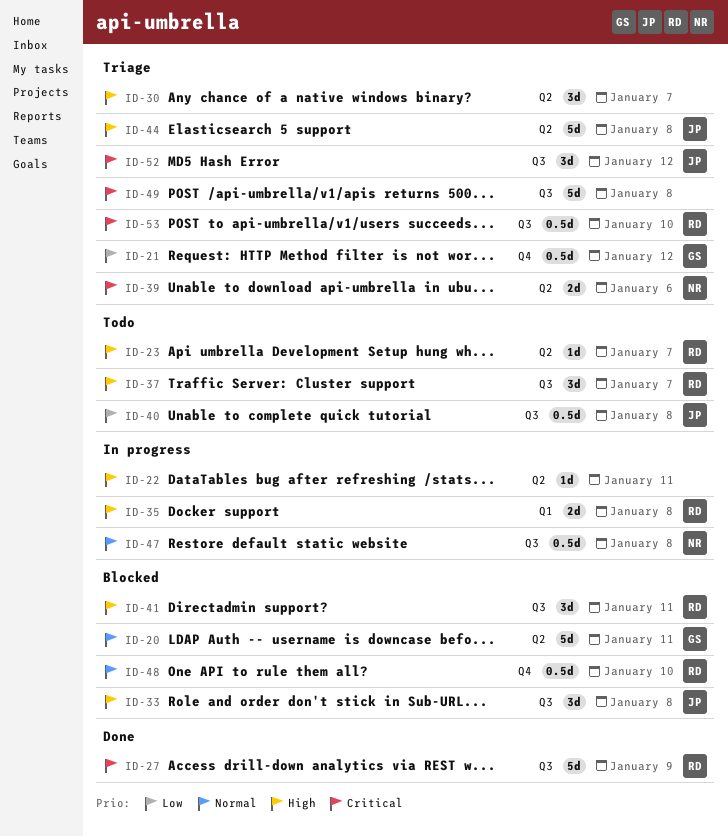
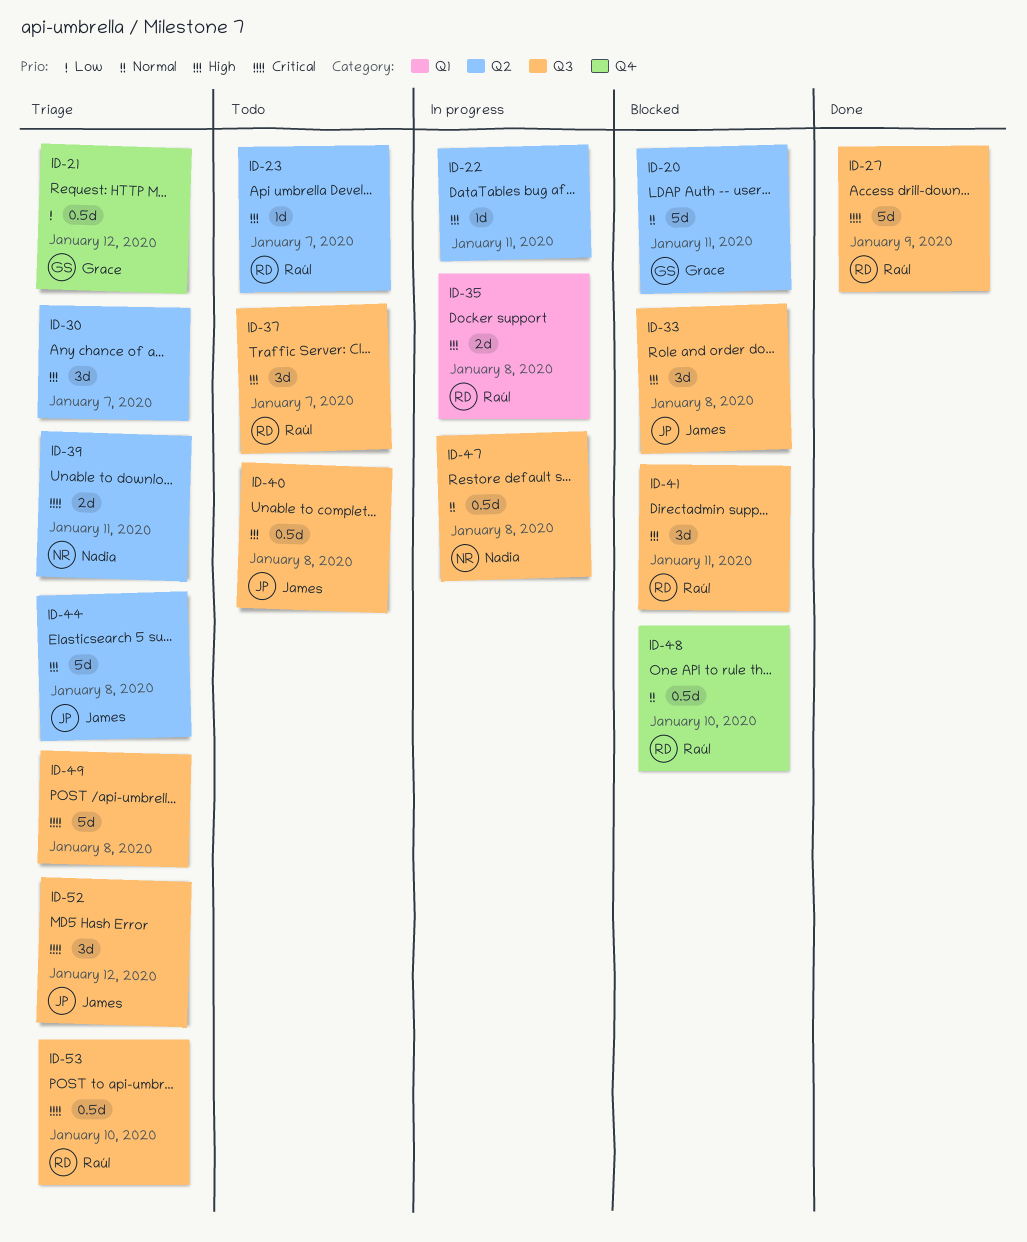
ID-39, due: Jan 6 -> Jan 11
ID-40, priority: Low -> High

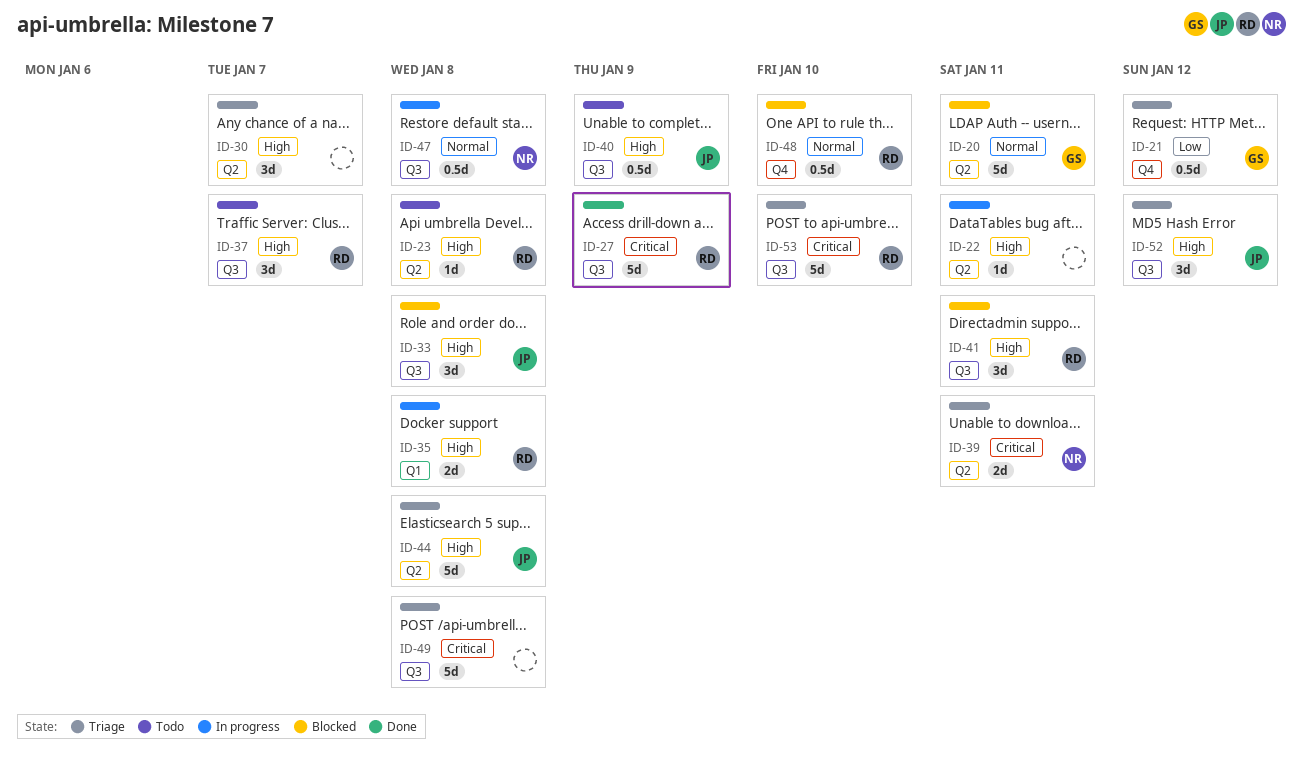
ID-23, due: Jan 7 -> Jan 8
ID-40, due: Jan 8 -> Jan 9
ID-52, priority: Critical -> High
ID-53, estimate: 0.5d -> 5d

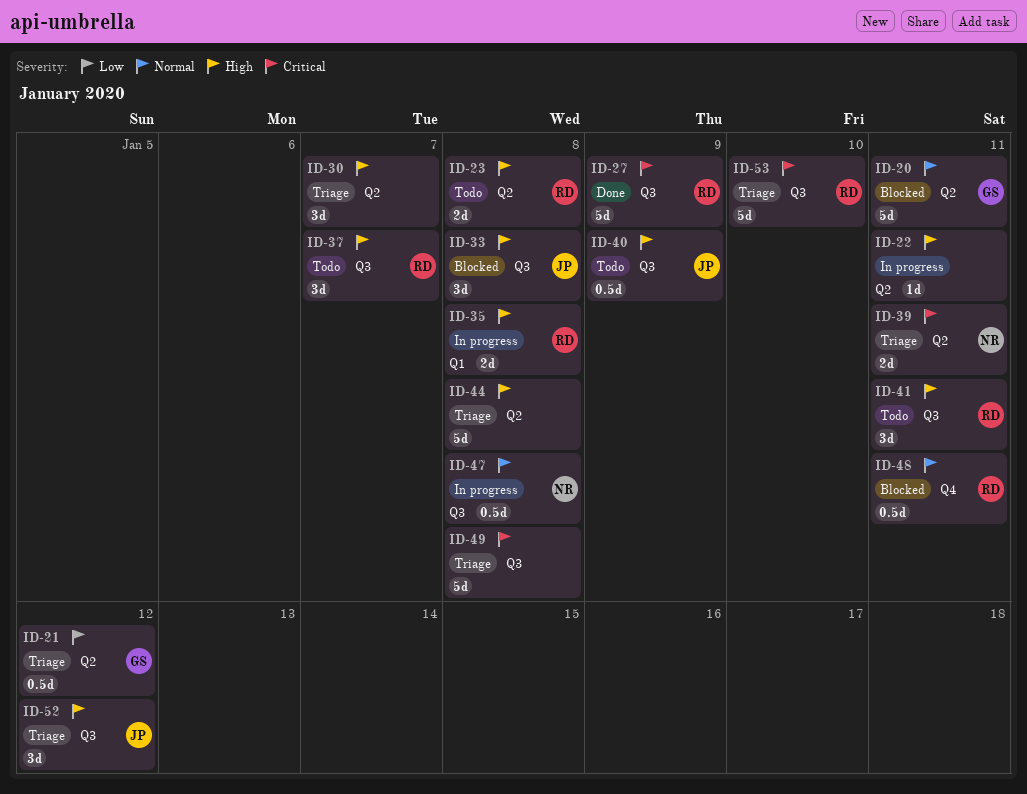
ID-21, label: Q4 -> Q2
ID-23, estimate: 1d -> 2d
ID-41, status: Blocked -> Todo
ID-44, owner: JP -> none
ID-48, due: Jan 10 -> Jan 11

